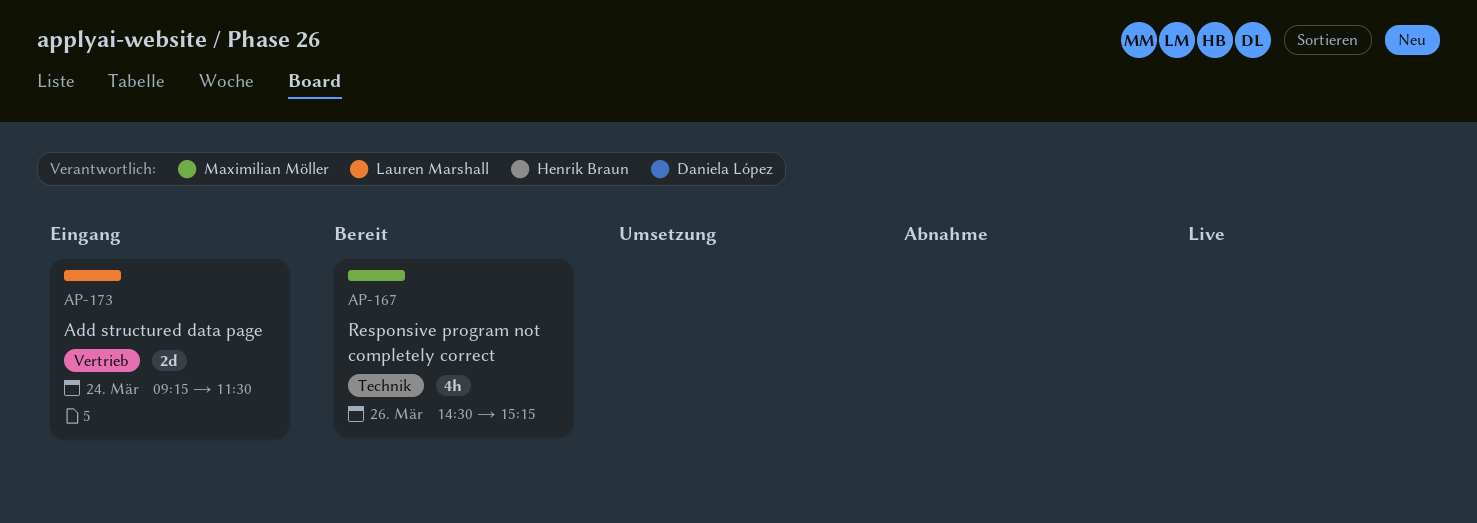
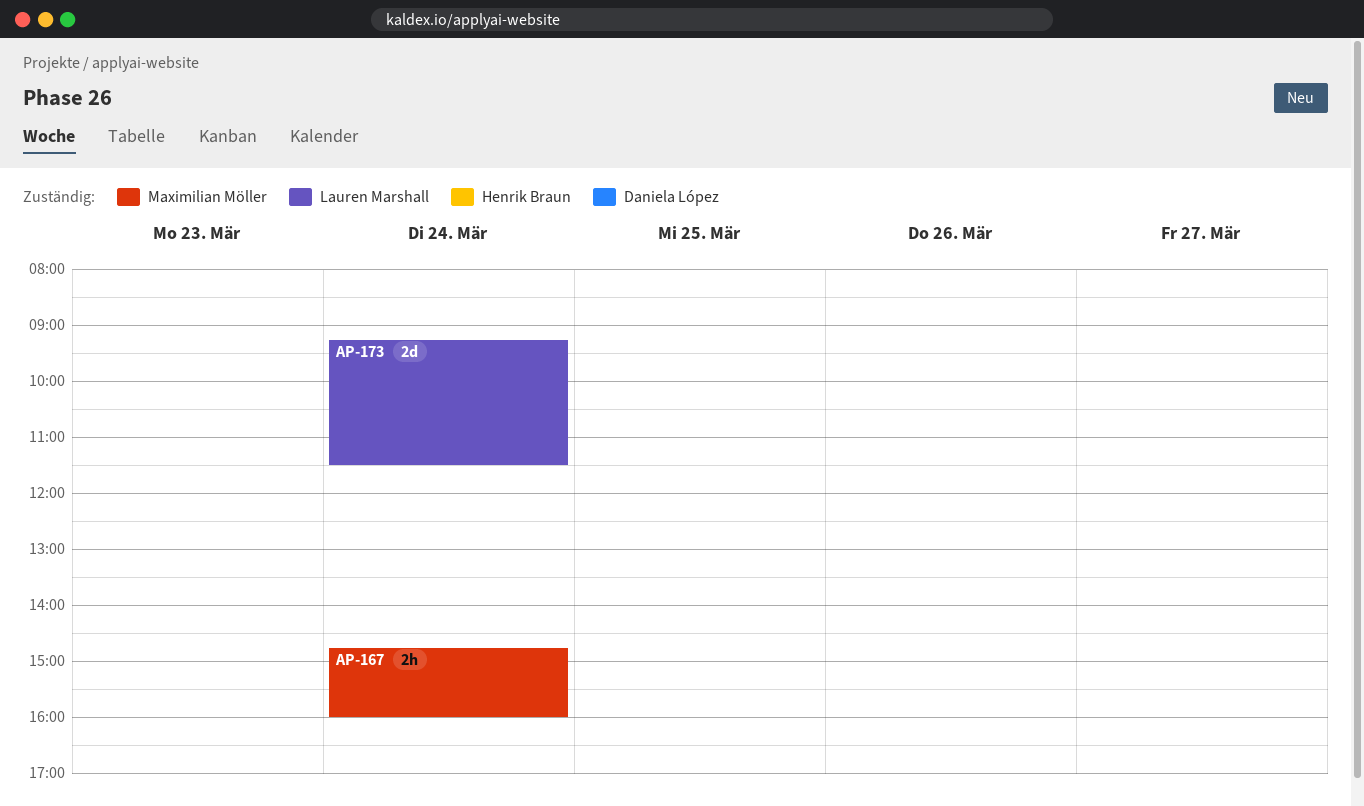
AP-167, estimate: 4h -> 2h
AP-167, day: Mar 26 -> Mar 24
AP-167, begins: 14:30 -> 14:45
AP-167, ends: 15:15 -> 16:00

